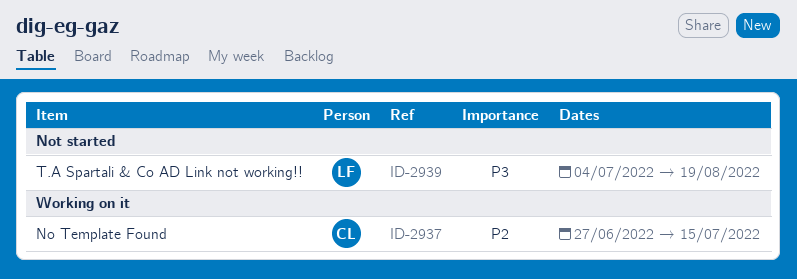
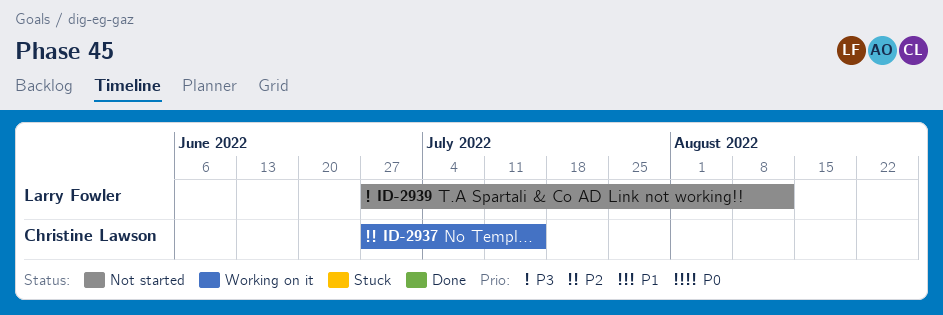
ID-2939, start: Jul 4 -> Jun 27
ID-2939, due: Aug 19 -> Aug 12

